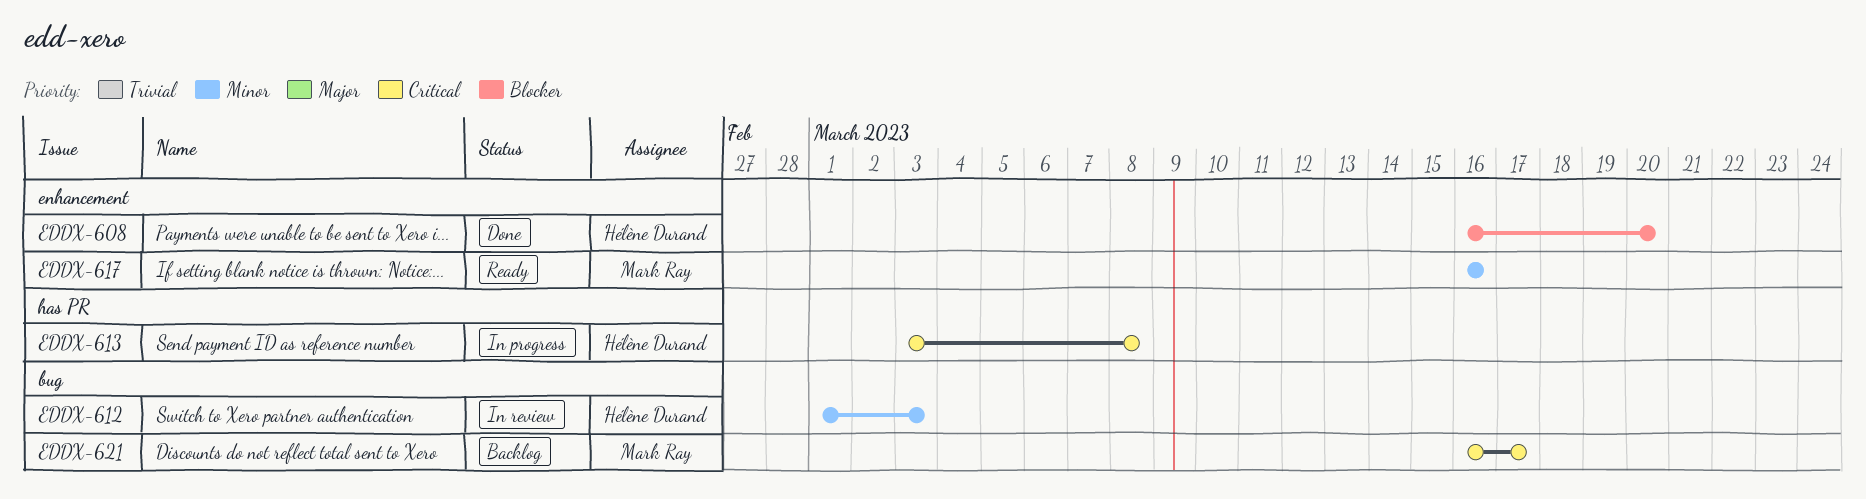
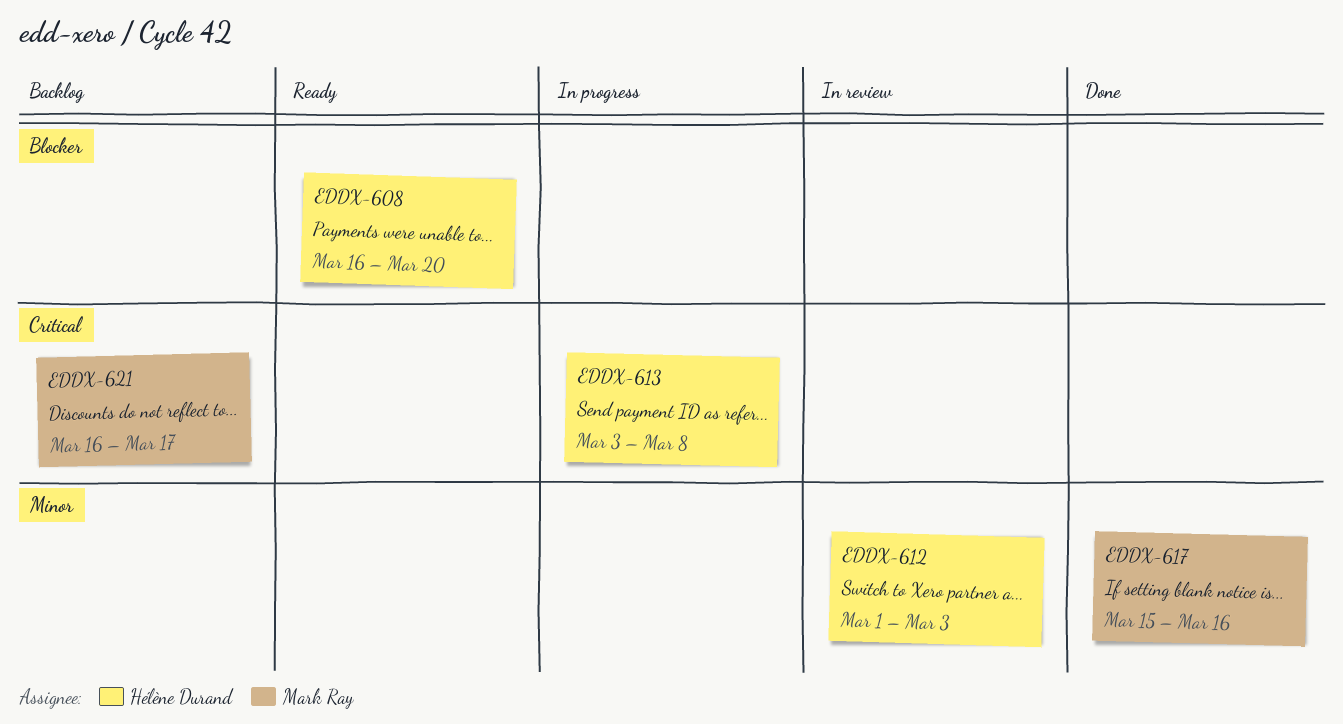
EDDX-608, status: Done -> Ready
EDDX-617, status: Ready -> Done
EDDX-617, start: Mar 16 -> Mar 15

